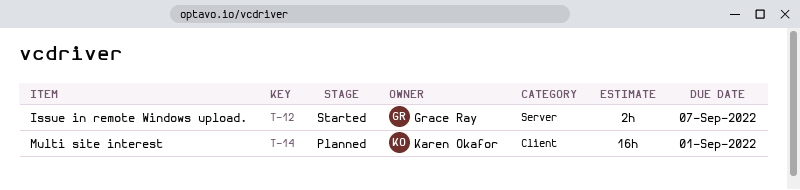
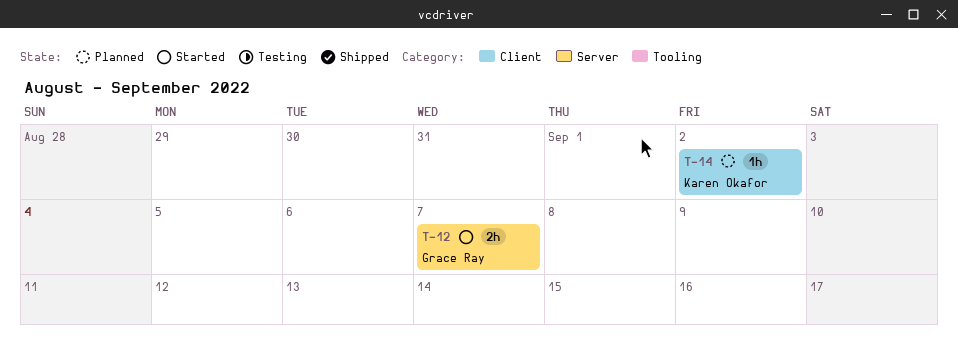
T-14, estimate: 16h -> 1h
T-14, due: Sep 1 -> Sep 2

